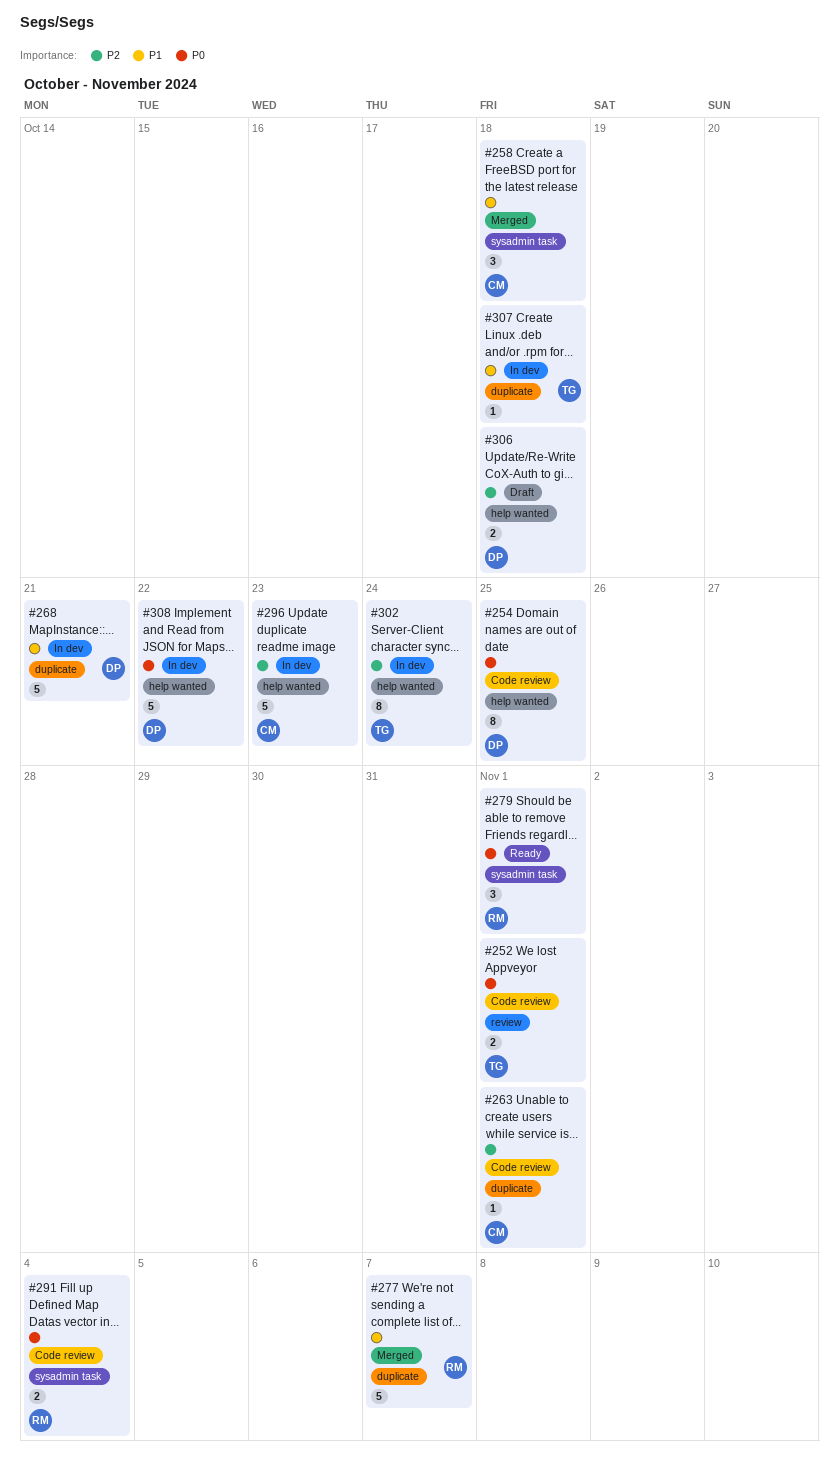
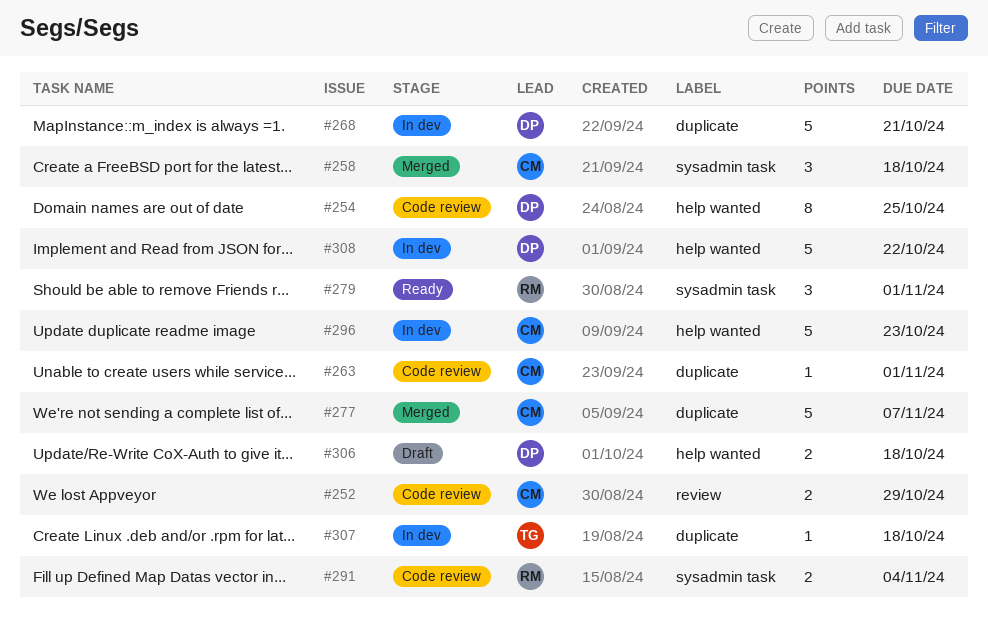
#252, owner: TG -> CM
#252, due: Nov 1 -> Oct 29
#277, owner: RM -> CM
#302: present -> none

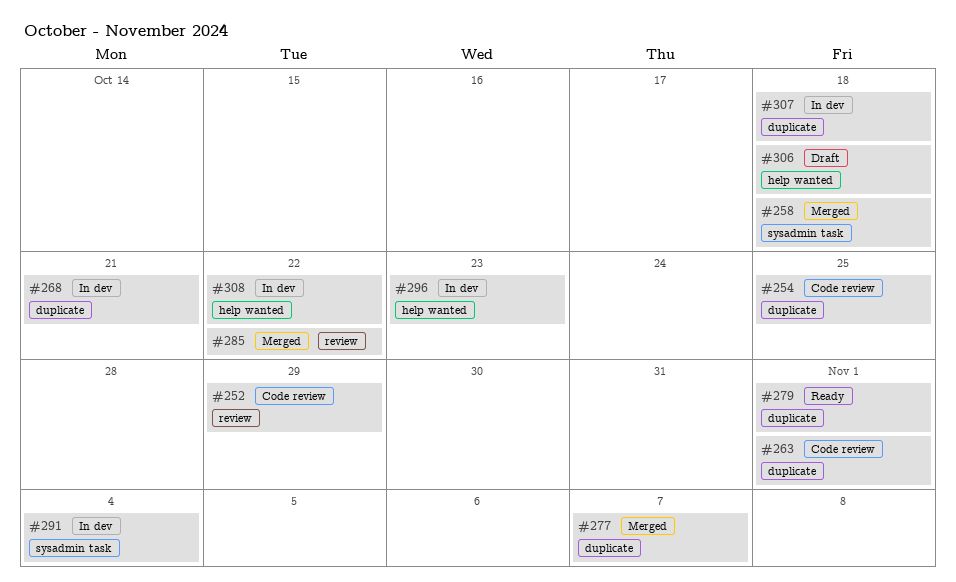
#254, label: help wanted -> duplicate
#279, label: sysadmin task -> duplicate
#285: none -> present
#291, status: Code review -> In dev

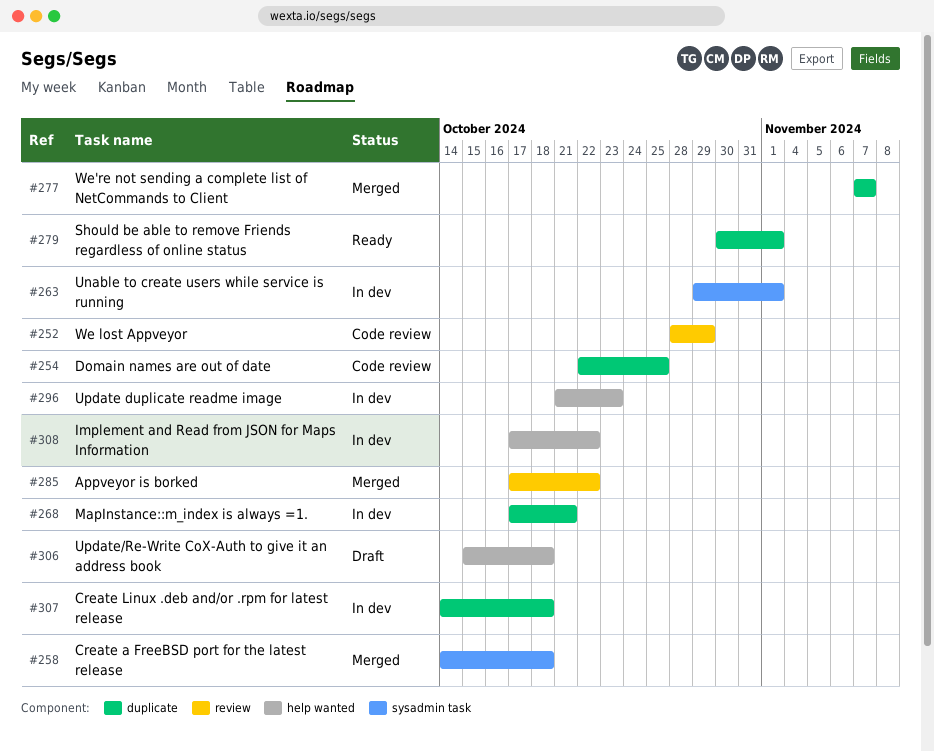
#263, status: Code review -> In dev
#263, label: duplicate -> sysadmin task
#291: present -> none

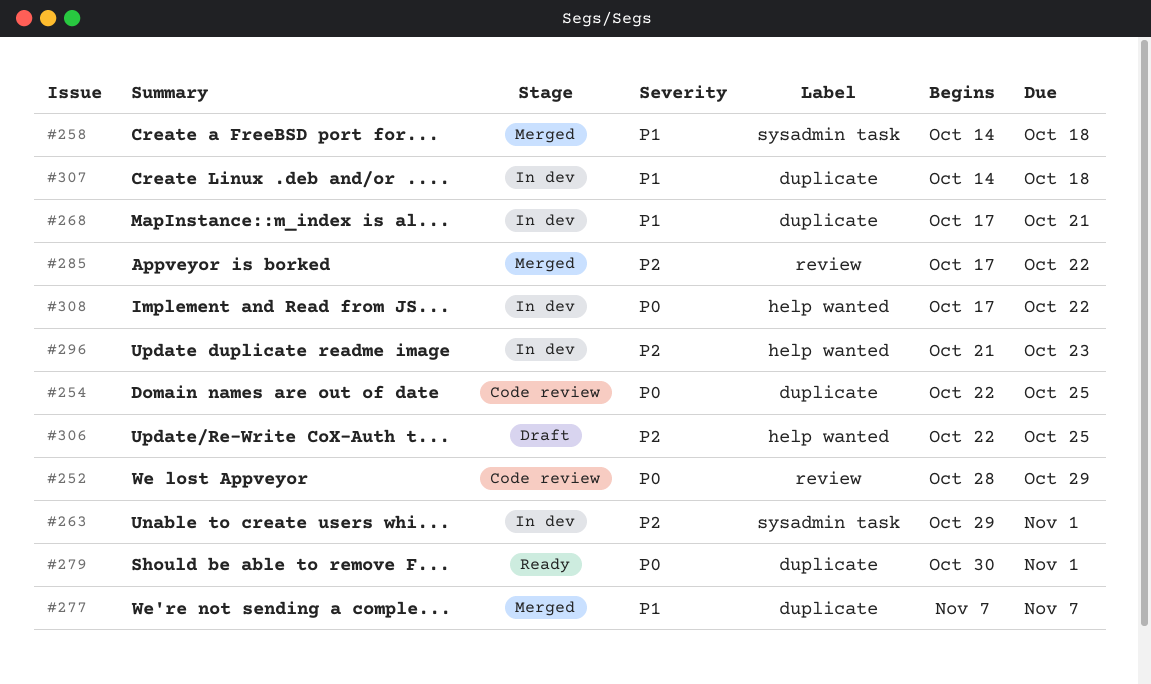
#306, start: Oct 15 -> Oct 22
#306, due: Oct 18 -> Oct 25

